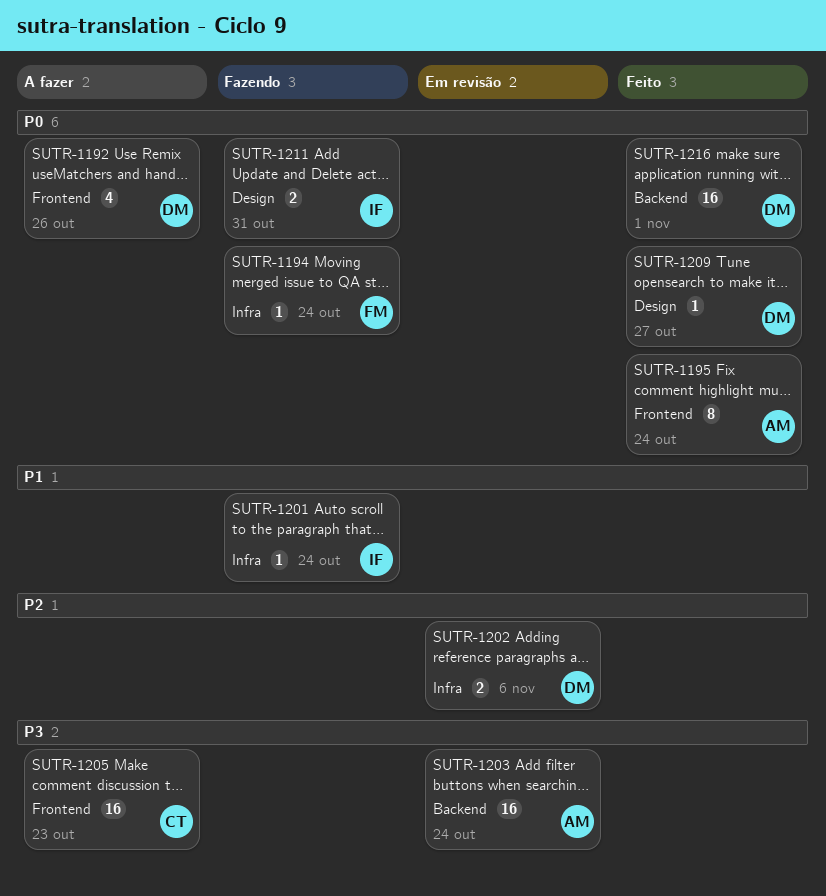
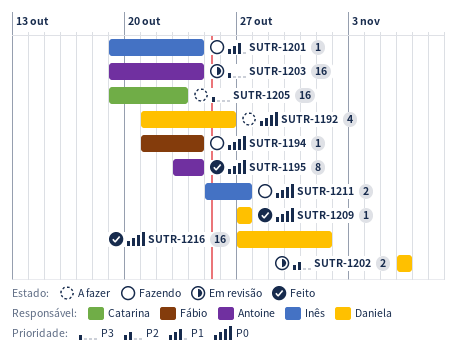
SUTR-1211, due: Oct 31 -> Oct 27

